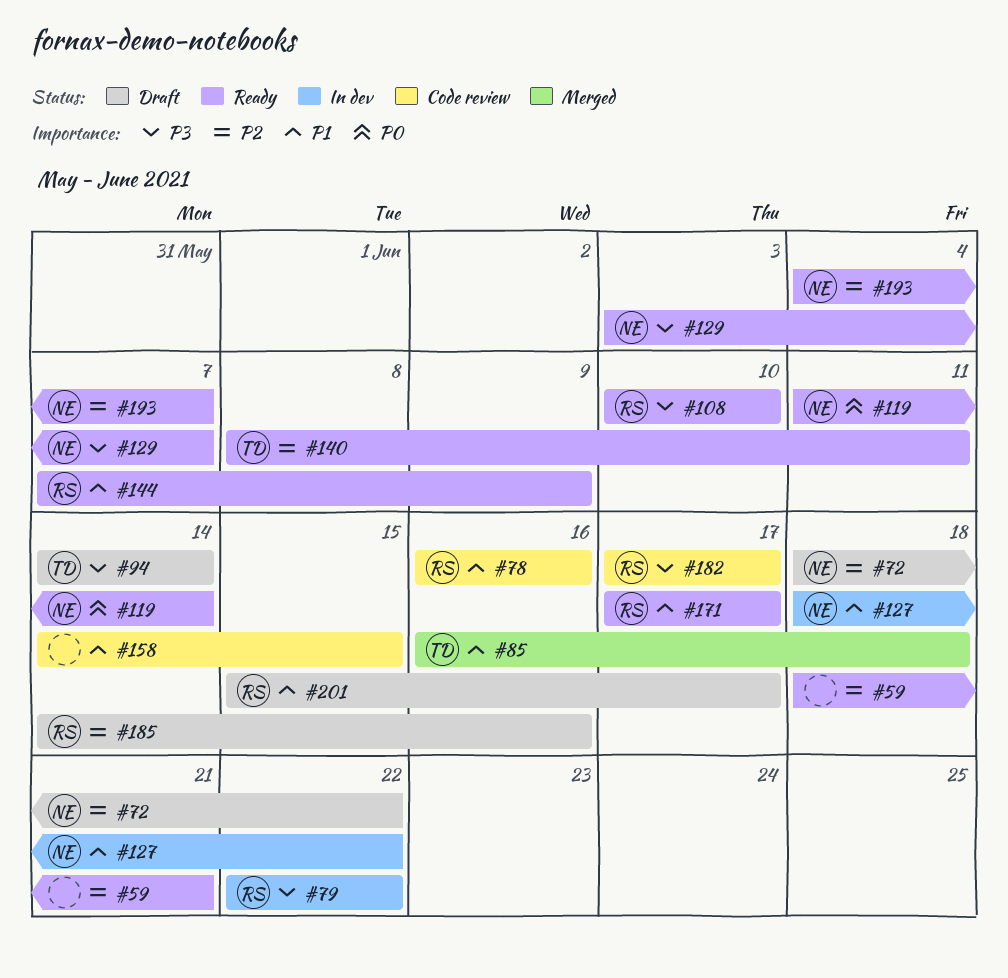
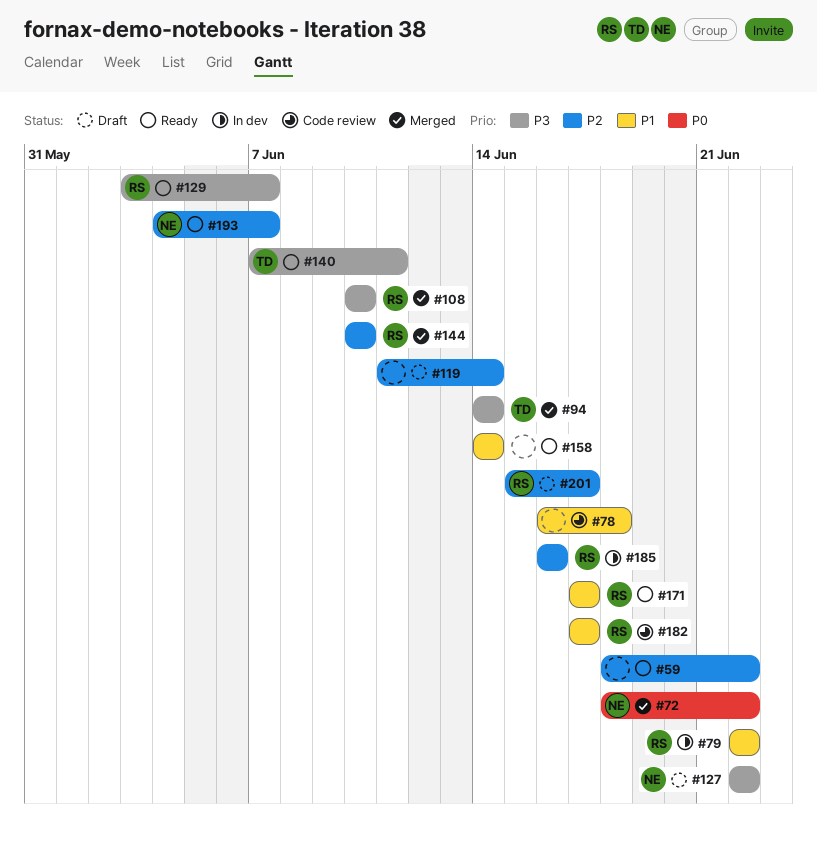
#59, due: Jun 21 -> Jun 22
#72, status: Draft -> Merged
#72, priority: P2 -> P0
#78, owner: RS -> none
#78, due: Jun 16 -> Jun 18
#79, priority: P3 -> P1
#85: present -> none
#94, status: Draft -> Merged
#108, status: Ready -> Merged
#119, status: Ready -> Draft
#119, owner: NE -> none
#119, priority: P0 -> P2
#127, status: In dev -> Draft
#127, priority: P1 -> P3
#127, start: Jun 18 -> Jun 22
#129, owner: NE -> RS
#140, priority: P2 -> P3
#140, start: Jun 8 -> Jun 7
#144, status: Ready -> Merged
#144, priority: P1 -> P2
#144, start: Jun 7 -> Jun 10
#144, due: Jun 9 -> Jun 10
#158, status: Code review -> Ready
#158, due: Jun 15 -> Jun 14
#182, priority: P3 -> P1
#185, status: Draft -> In dev
#185, start: Jun 14 -> Jun 16
#201, priority: P1 -> P2

